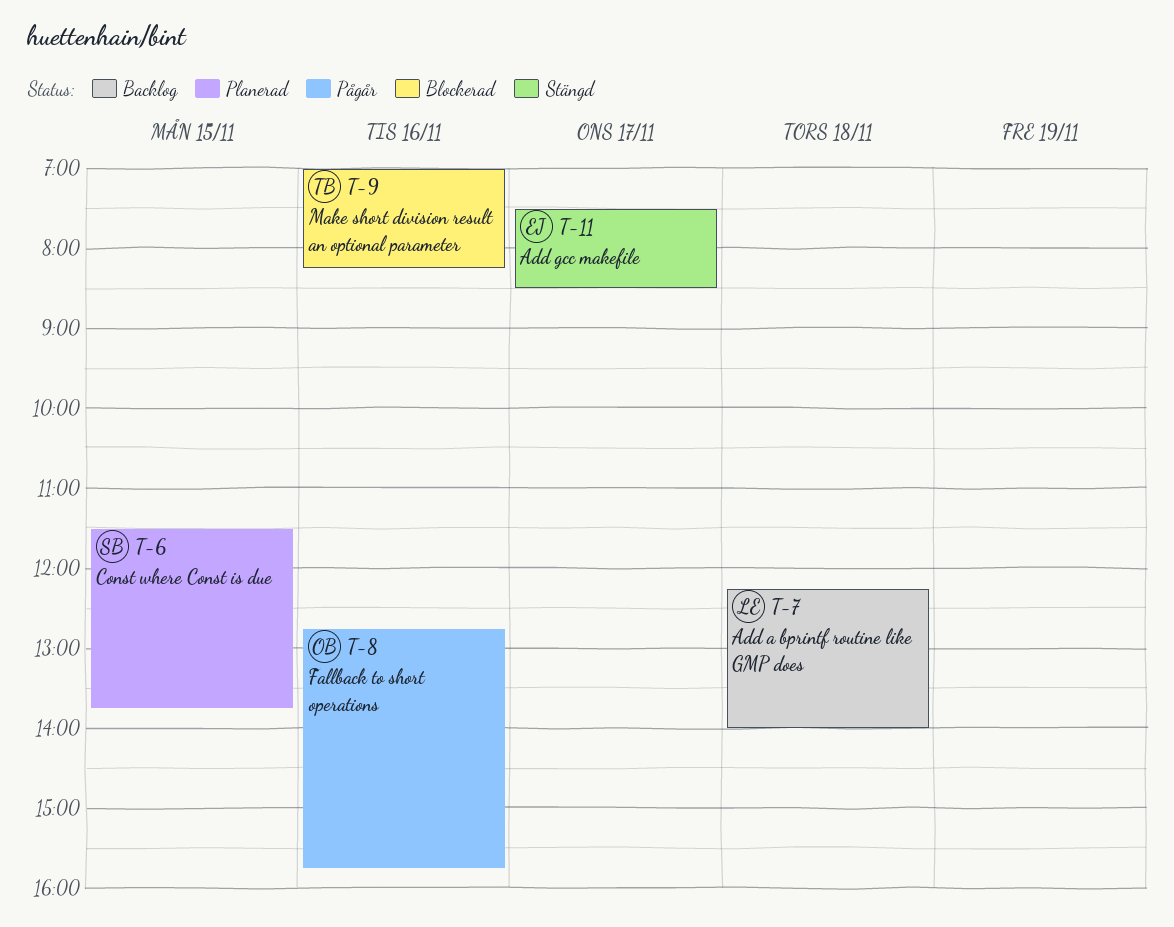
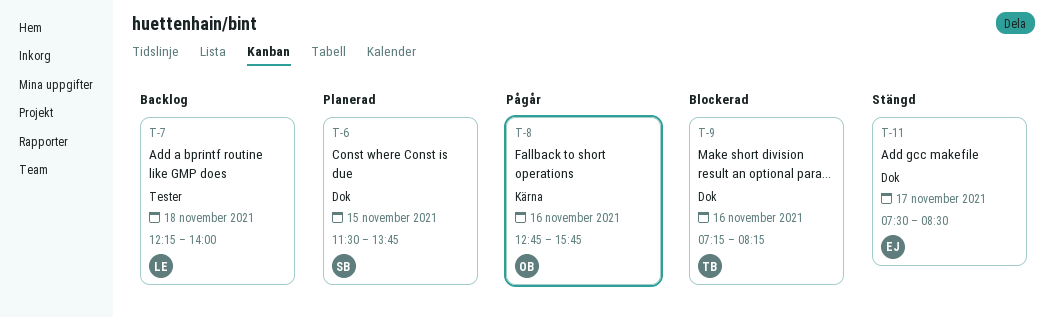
T-9, begins: 07:00 -> 07:15

